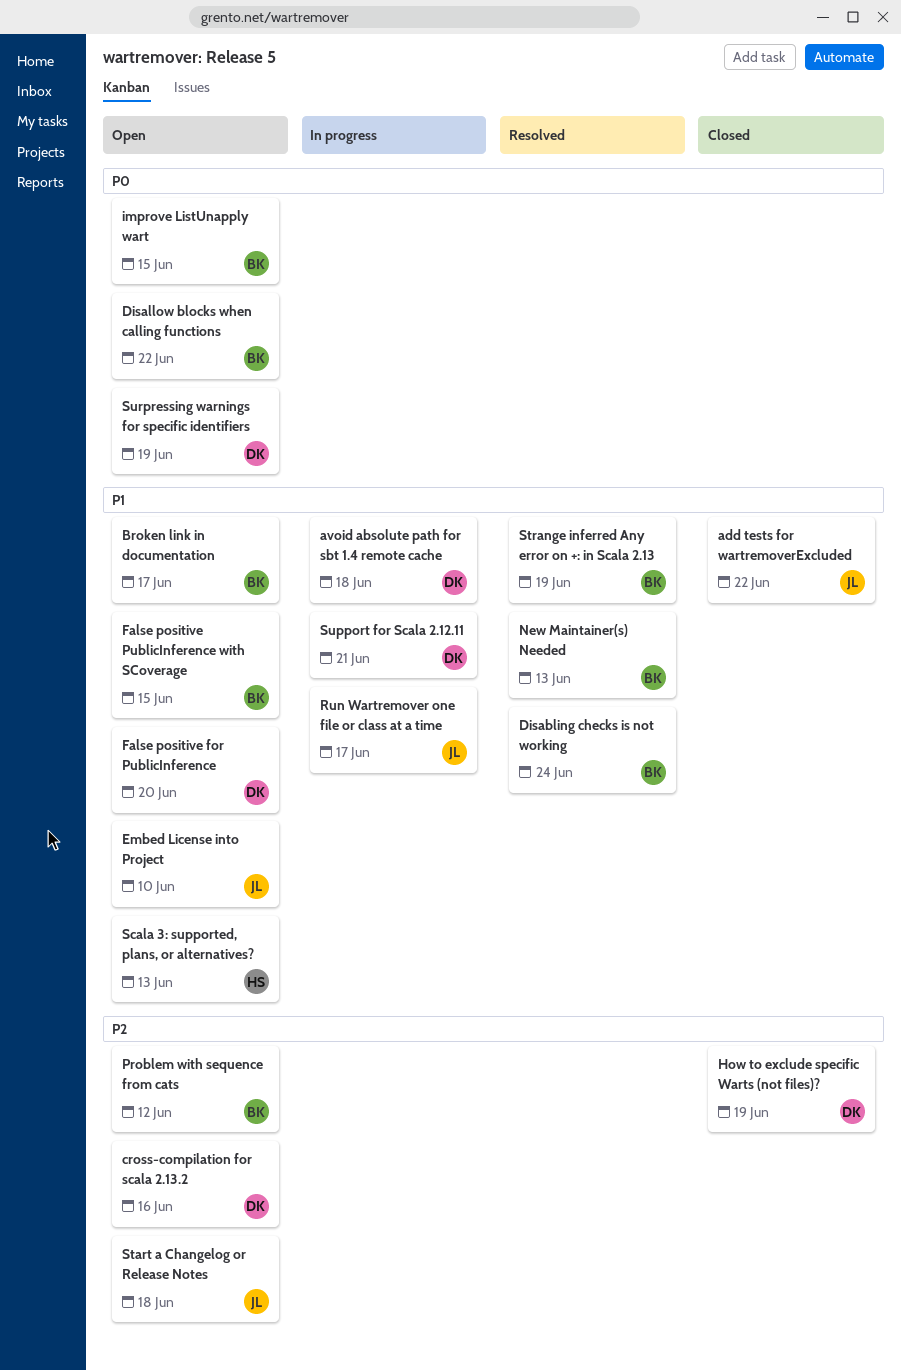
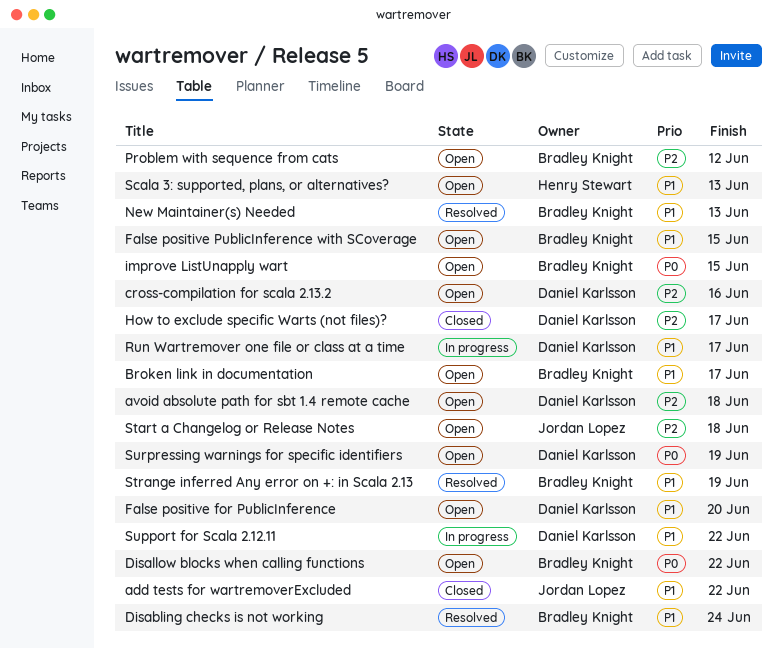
avoid absolute path for sbt 1.4 remote cache, status: In progress -> Open
avoid absolute path for sbt 1.4 remote cache, priority: P1 -> P2
Embed License into Project: present -> none
How to exclude specific Warts (not files)?, due: Jun 19 -> Jun 17
Run Wartremover one file or class at a time, owner: Jordan Lopez -> Daniel Karlsson
Support for Scala 2.12.11, due: Jun 21 -> Jun 22

